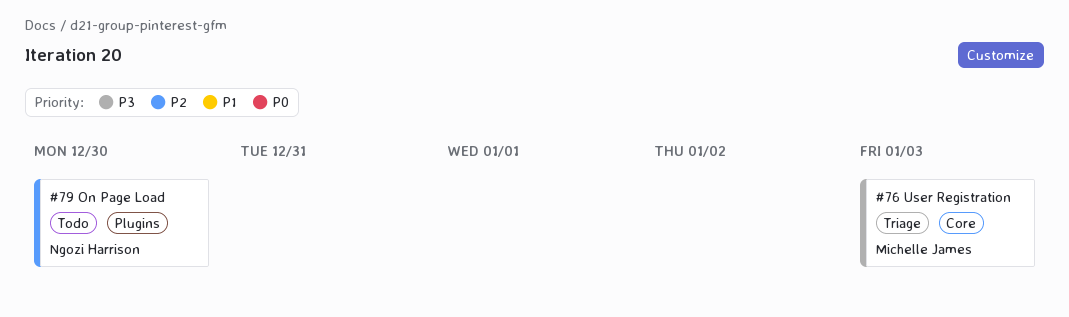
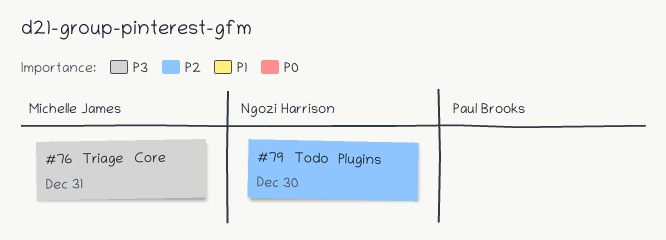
#76, due: Jan 3 -> Dec 31

